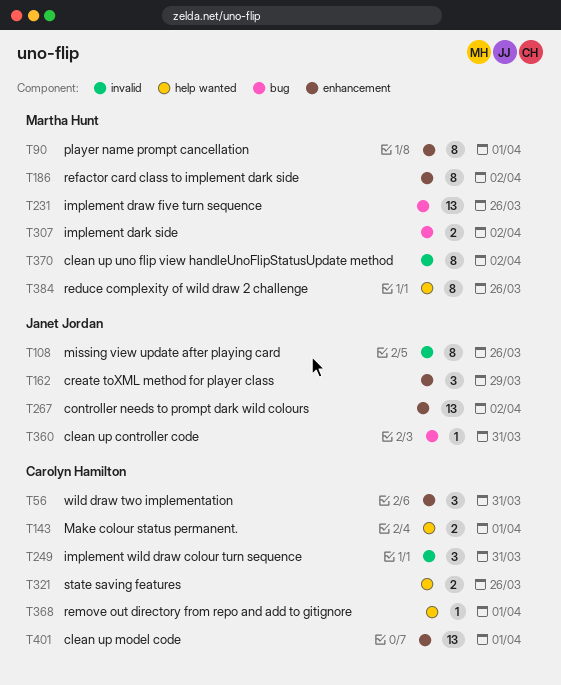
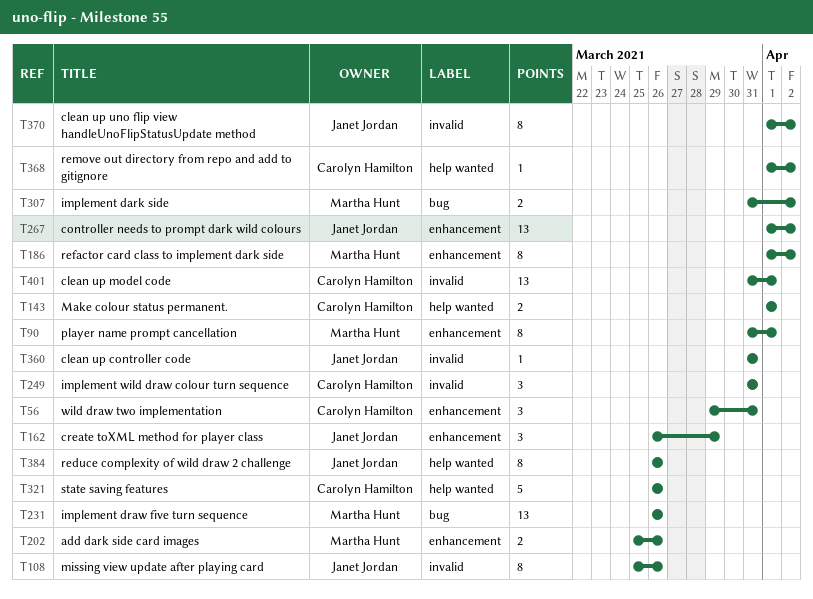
T202: none -> present
T321, estimate: 2 -> 5
T360, label: bug -> invalid
T368, due: Apr 1 -> Apr 2
T370, owner: Martha Hunt -> Janet Jordan
T384, owner: Martha Hunt -> Janet Jordan
T401, label: enhancement -> invalid

